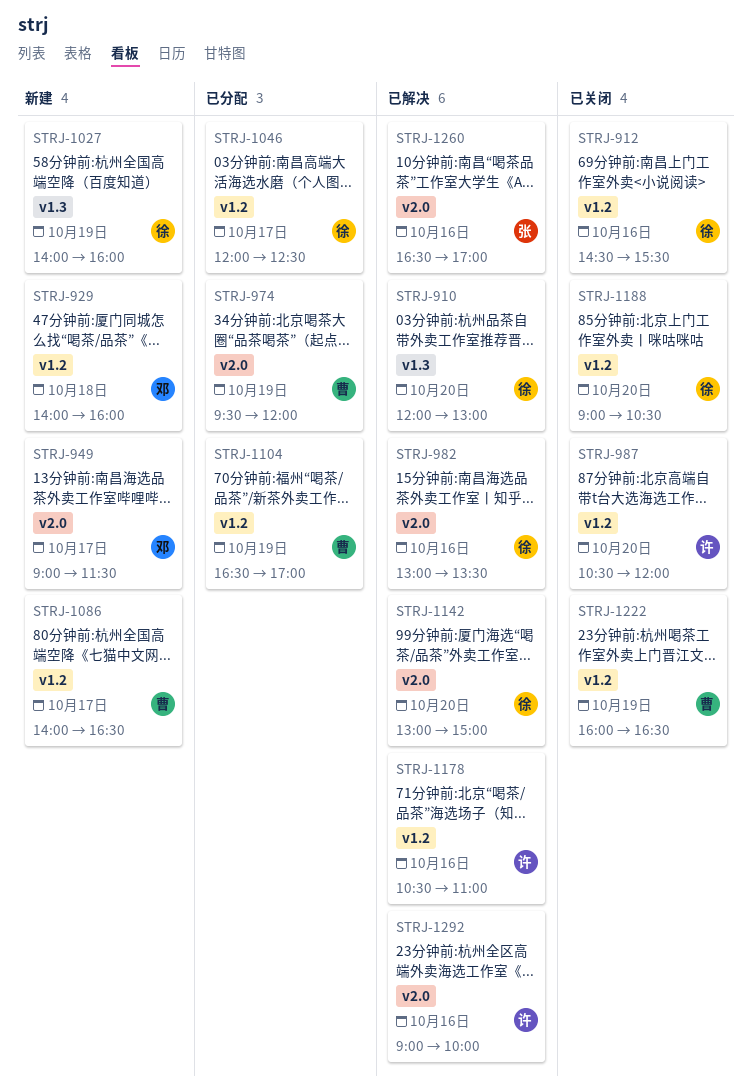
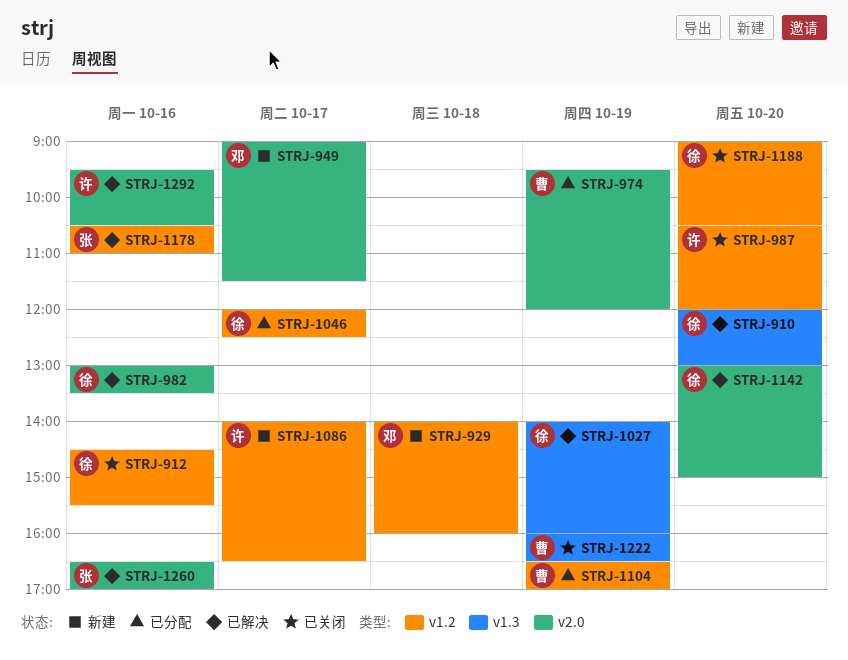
STRJ-1027, status: 新建 -> 已解决
STRJ-1086, owner: 曹 -> 许
STRJ-1178, owner: 许 -> 张
STRJ-1222, label: v1.2 -> v1.3
STRJ-1292, begins: 09:00 -> 09:30
STRJ-1292, ends: 10:00 -> 10:30

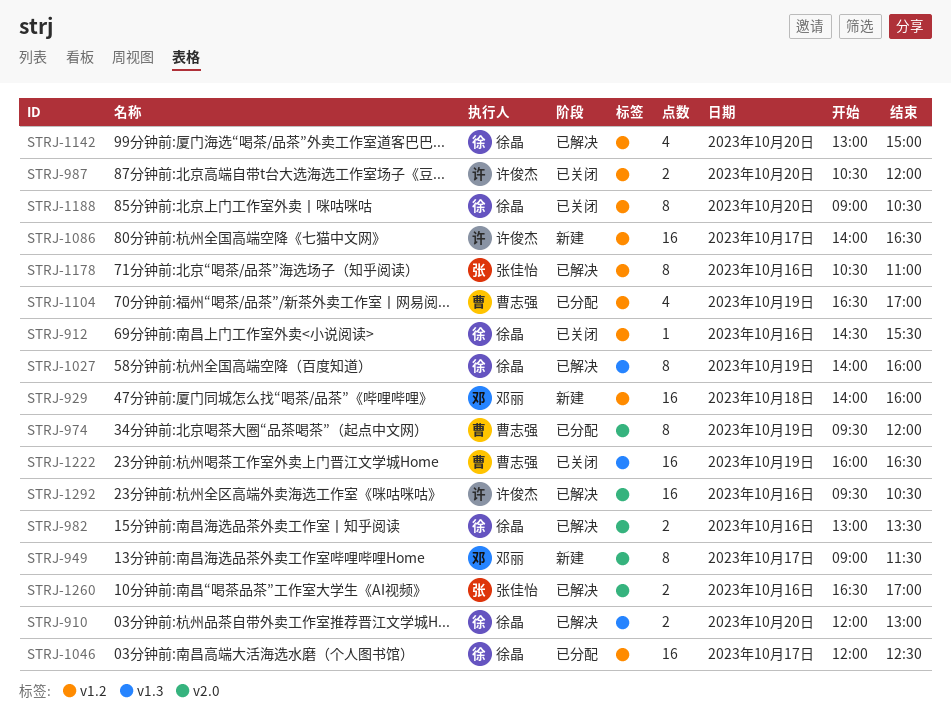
STRJ-1142, label: v2.0 -> v1.2

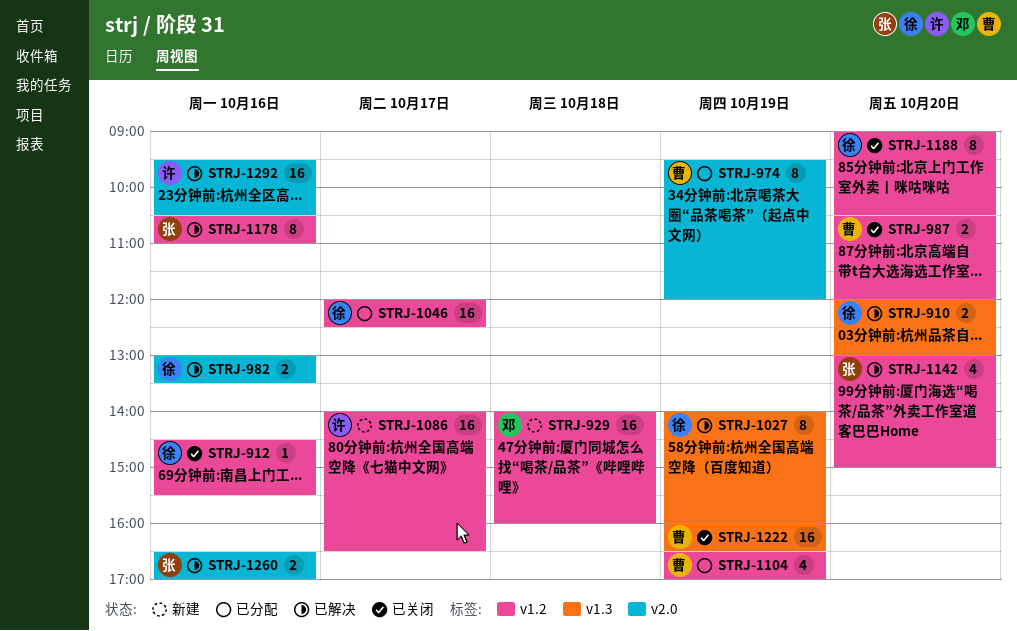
STRJ-949: present -> none
STRJ-987, owner: 许俊杰 -> 曹志强
STRJ-1142, owner: 徐晶 -> 张佳怡

